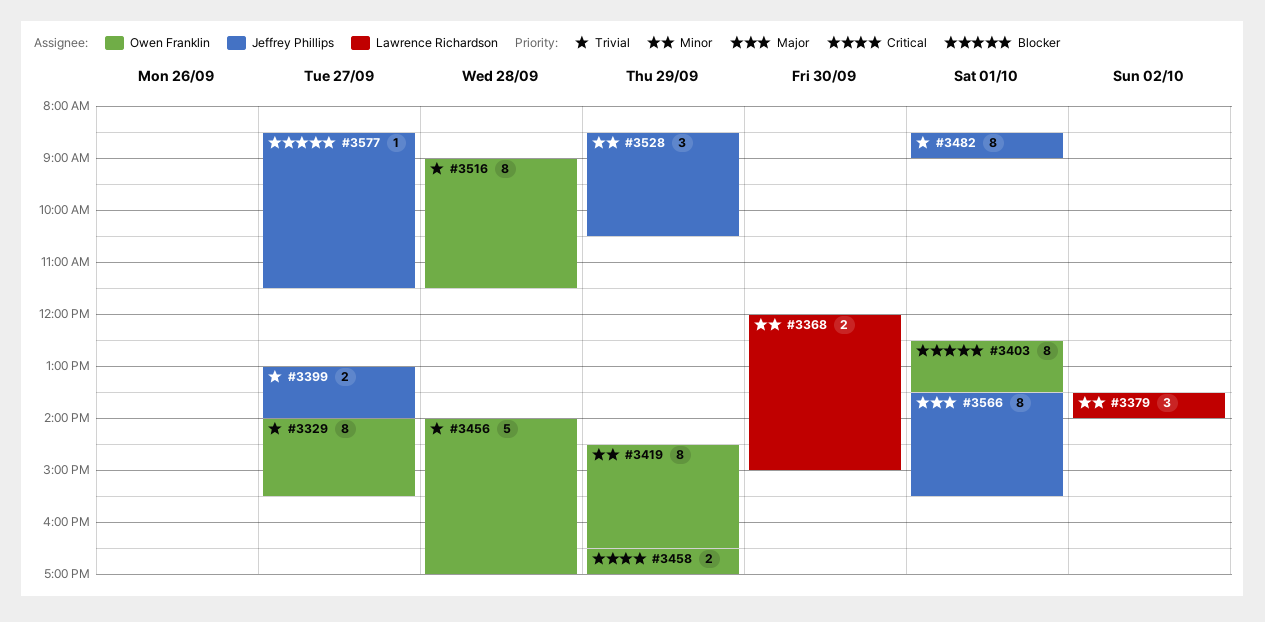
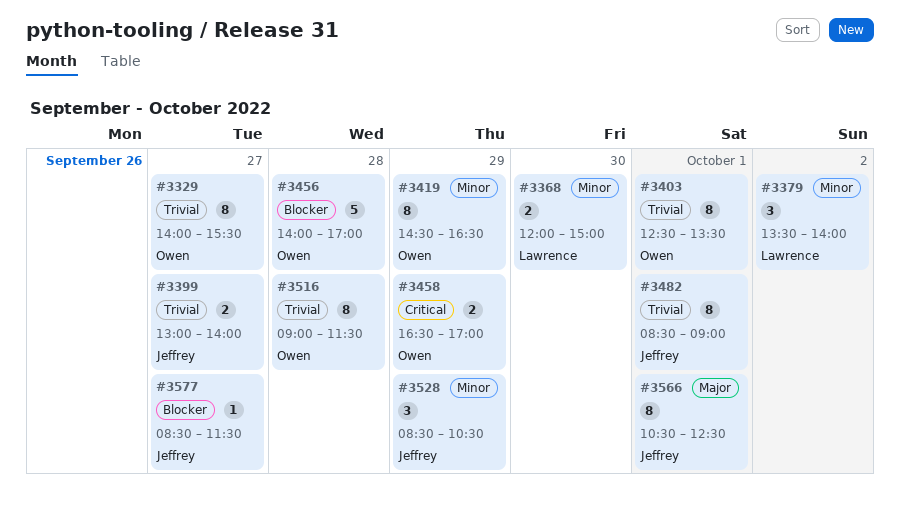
#3403, priority: Blocker -> Trivial
#3456, priority: Trivial -> Blocker
#3566, begins: 13:30 -> 10:30
#3566, ends: 15:30 -> 12:30

